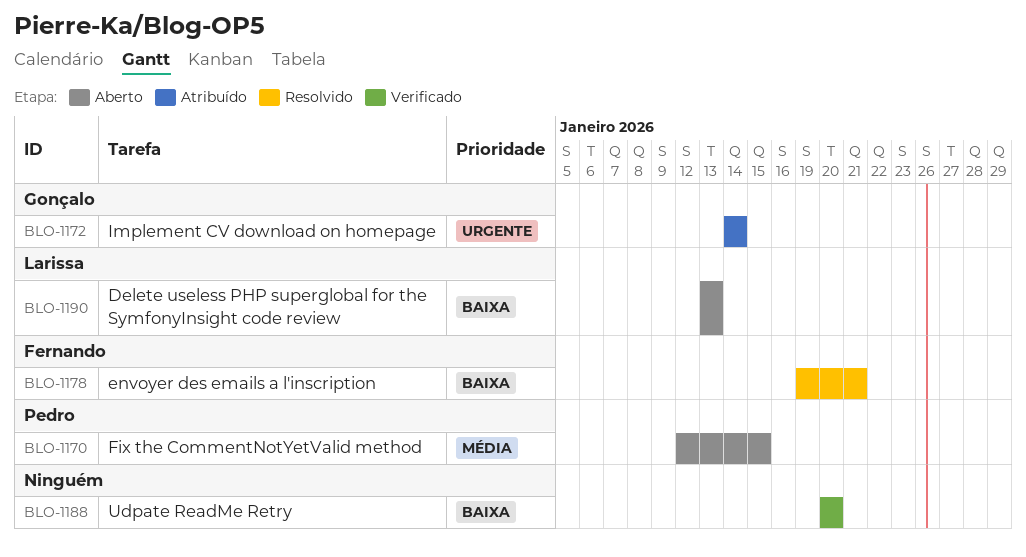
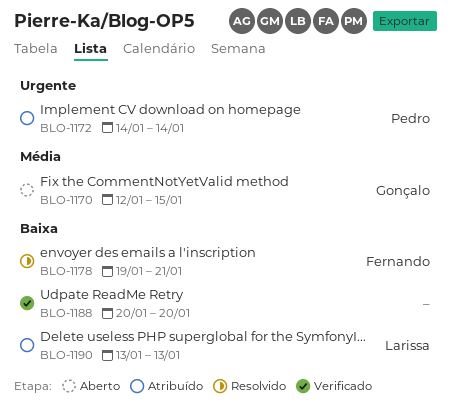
BLO-1170, owner: Pedro -> Gonçalo
BLO-1172, owner: Gonçalo -> Pedro
BLO-1190, status: Aberto -> Atribuído

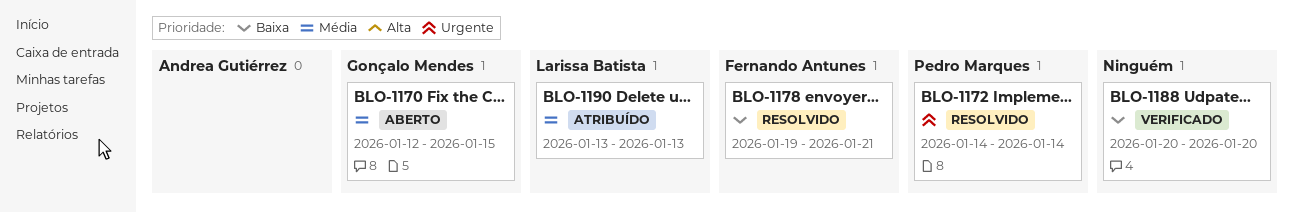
BLO-1172, status: Atribuído -> Resolvido
BLO-1190, priority: Baixa -> Média

